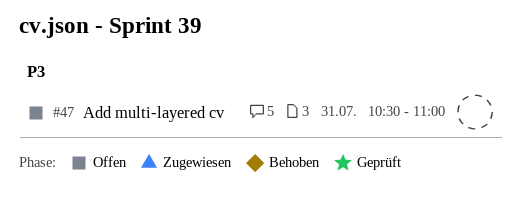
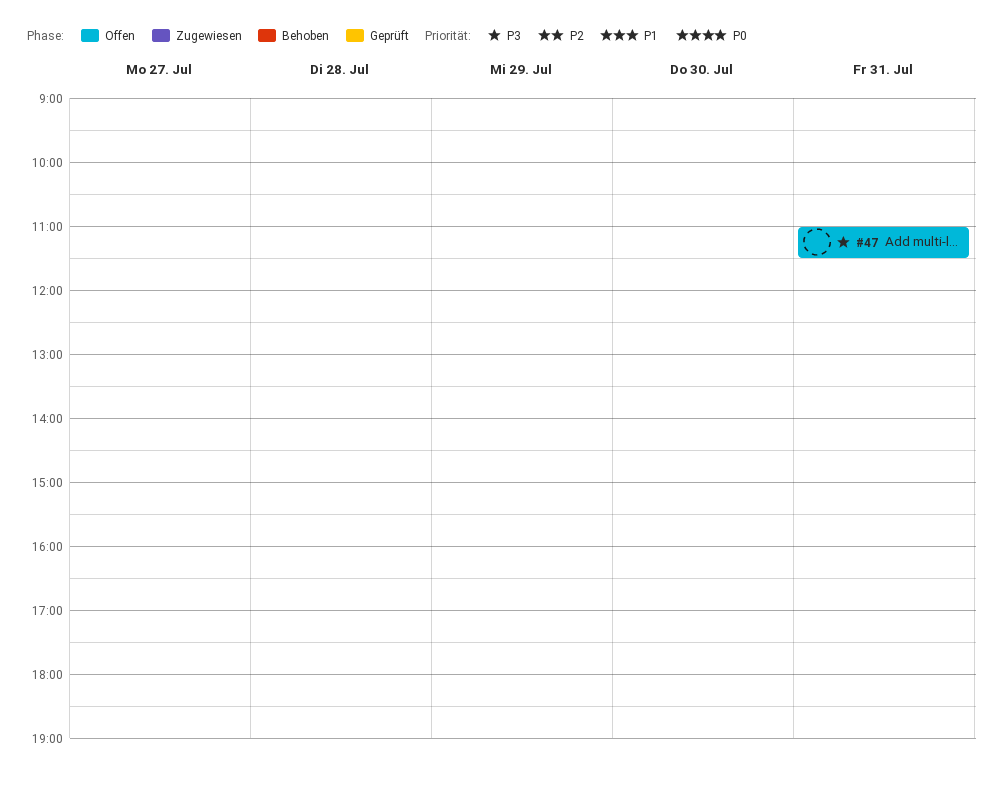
#47, begins: 10:30 -> 11:00
#47, ends: 11:00 -> 11:30

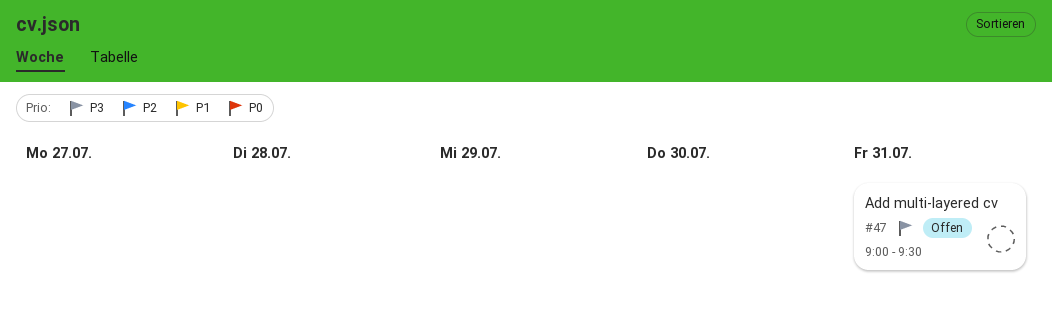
#47, begins: 11:00 -> 09:00
#47, ends: 11:30 -> 09:30

